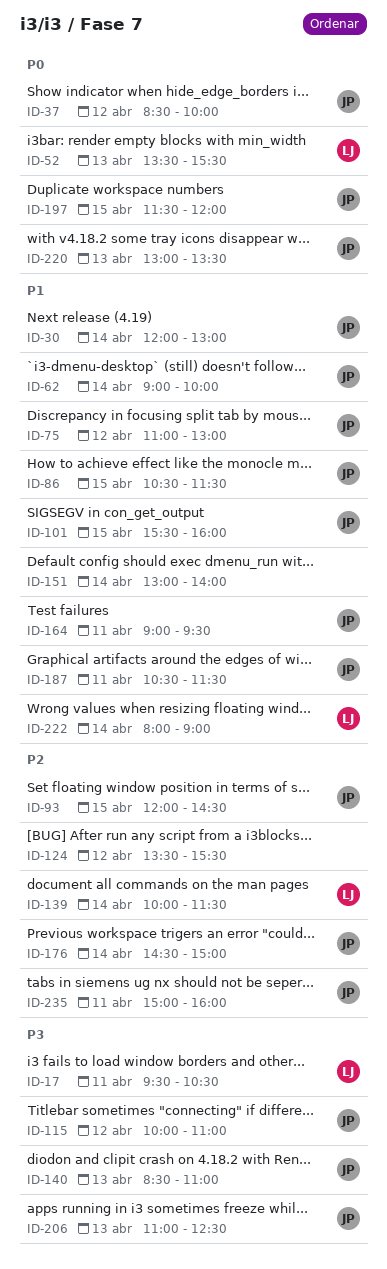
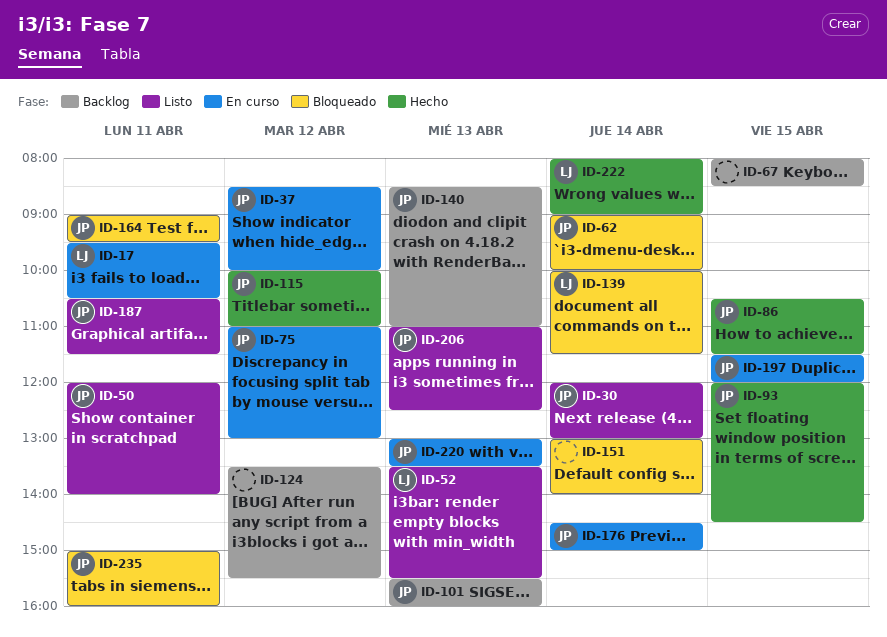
ID-50: none -> present
ID-67: none -> present
ID-101, day: Apr 15 -> Apr 13

